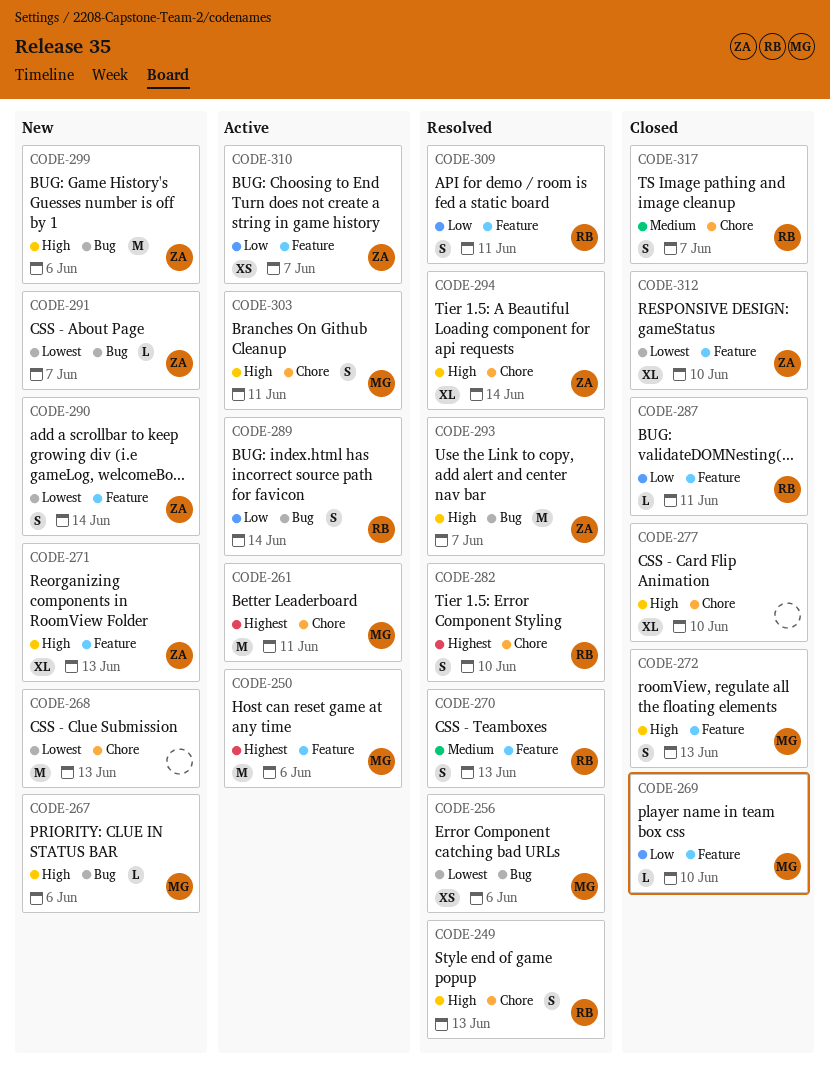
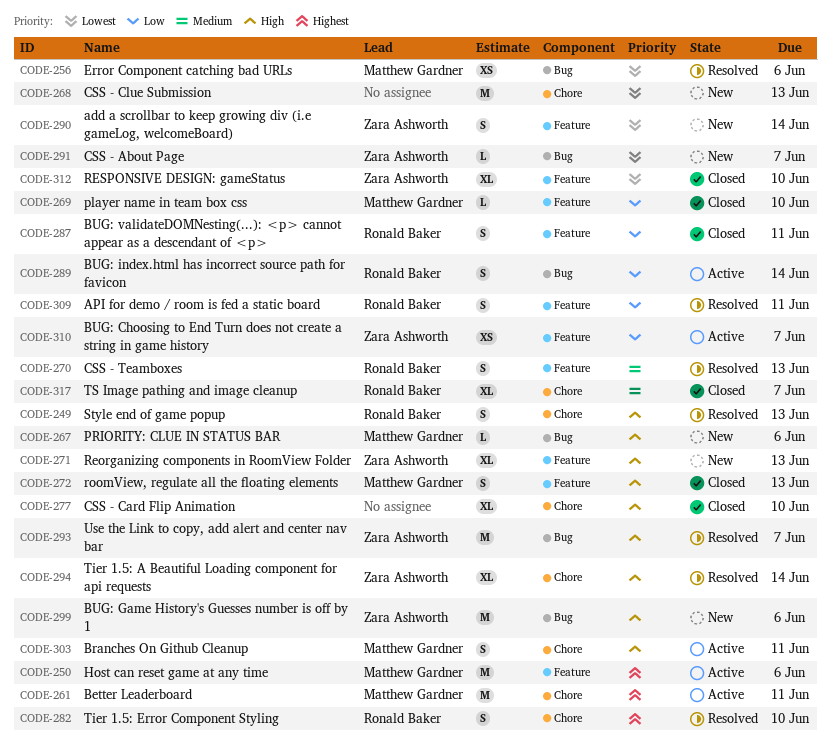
CODE-287, estimate: L -> S
CODE-317, estimate: S -> XL

